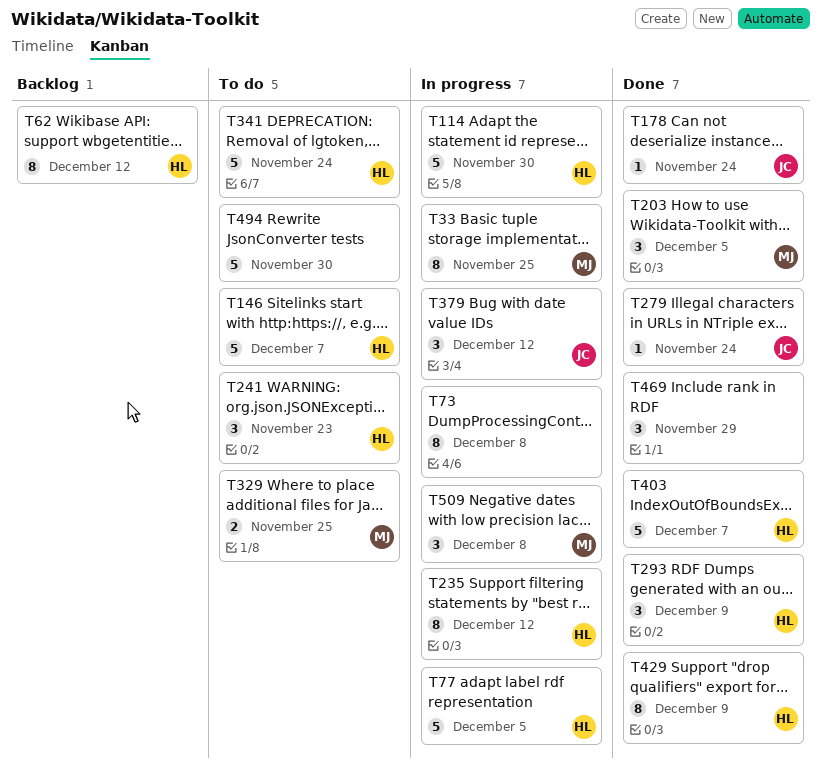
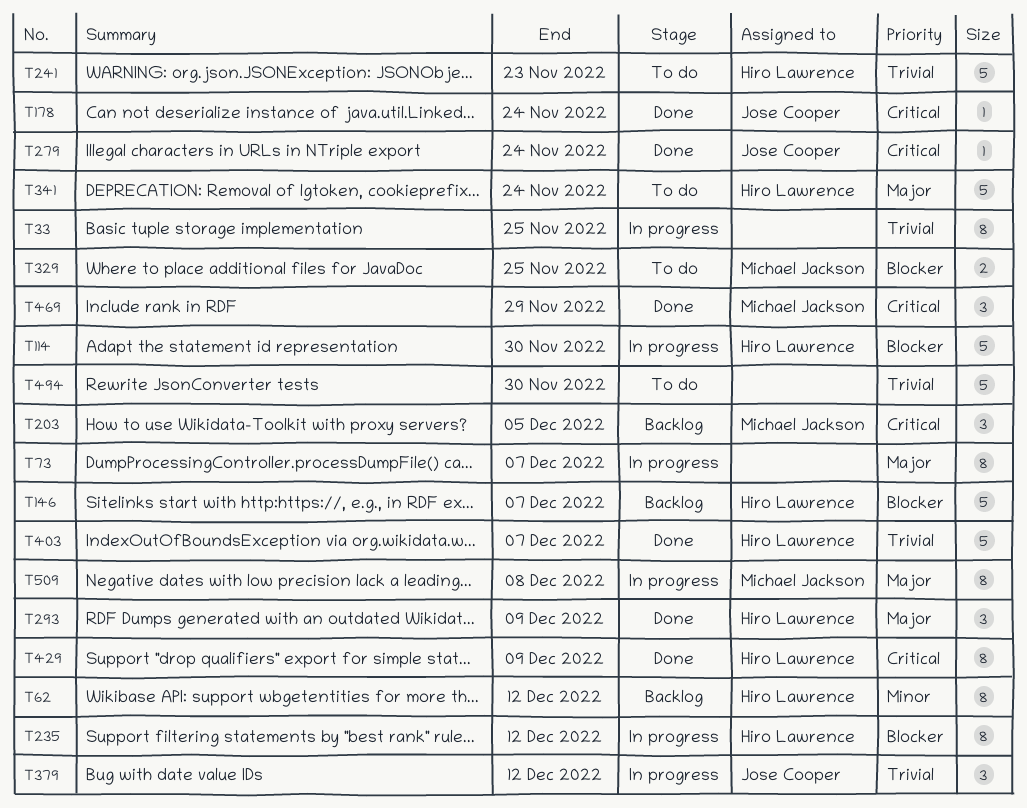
T33, owner: Michael Jackson -> none
T73, due: Dec 8 -> Dec 7
T77: present -> none
T146, status: To do -> Backlog
T203, status: Done -> Backlog
T241, estimate: 3 -> 5
T469, owner: none -> Michael Jackson
T509, estimate: 3 -> 8

